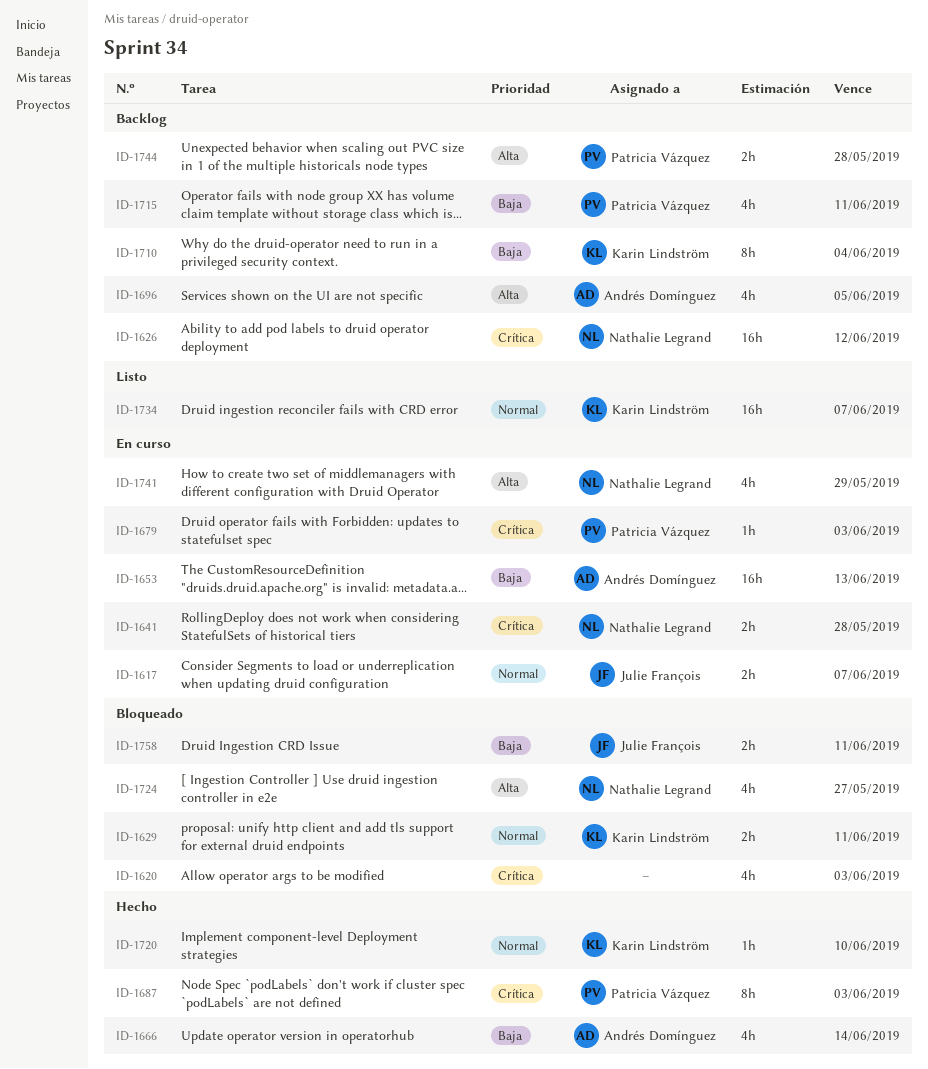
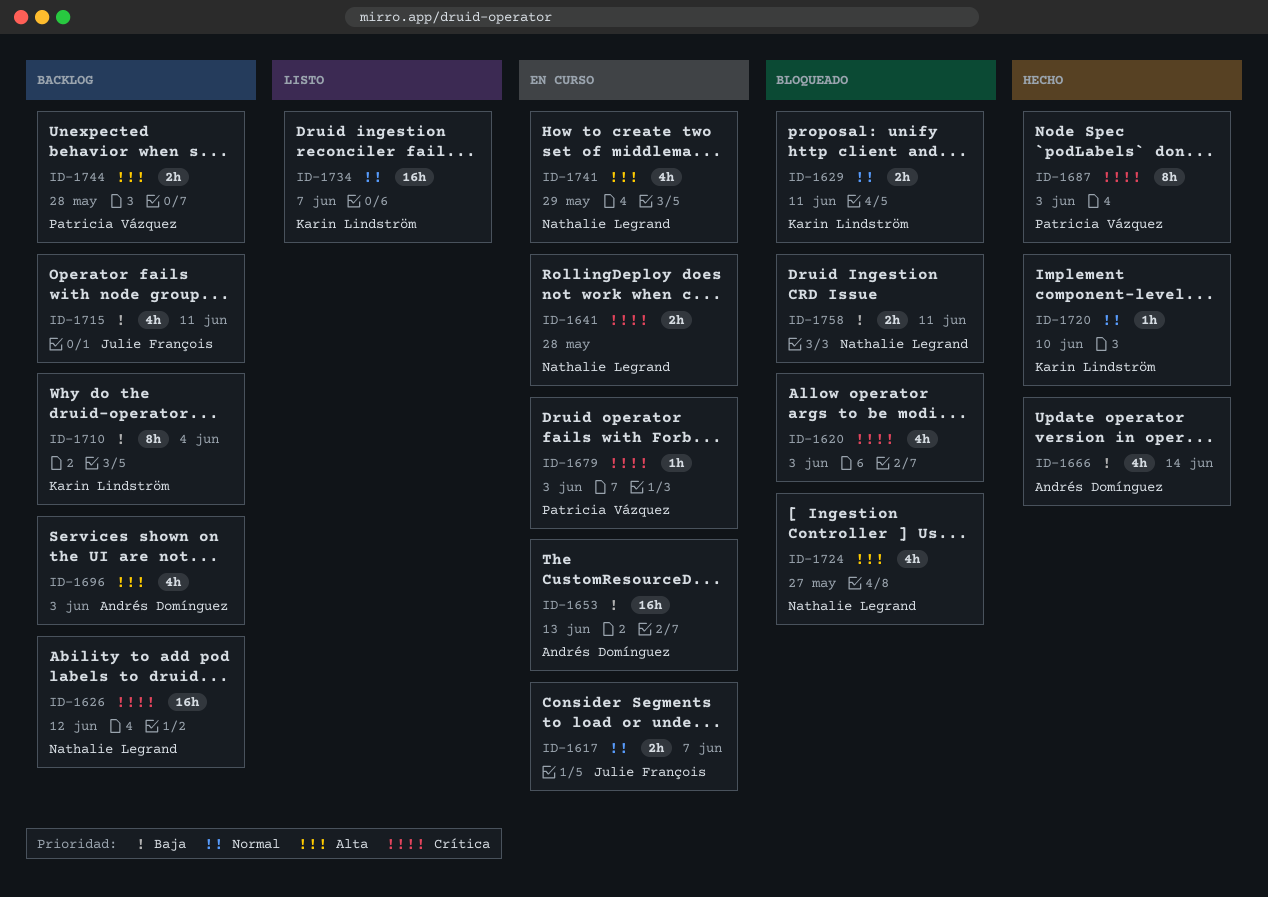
ID-1696, due: Jun 5 -> Jun 3
ID-1715, owner: Patricia Vázquez -> Julie François
ID-1758, owner: Julie François -> Nathalie Legrand

